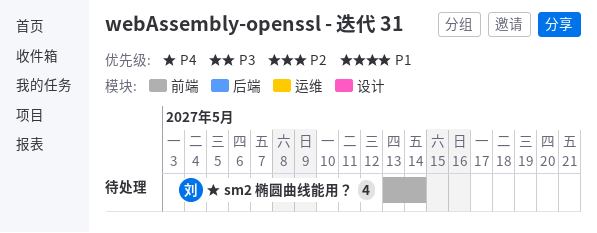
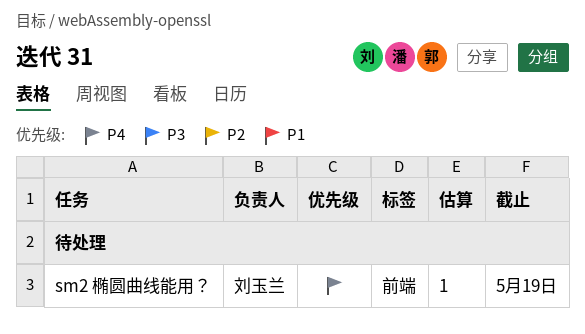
sm2 椭圆曲线能用？, estimate: 4 -> 1
sm2 椭圆曲线能用？, due: May 14 -> May 19

